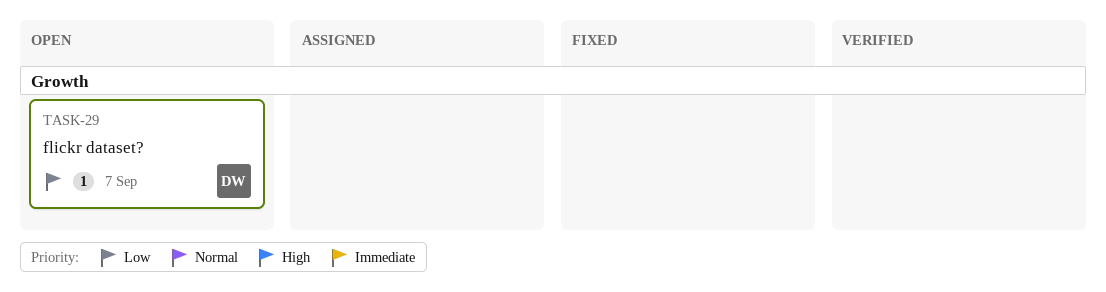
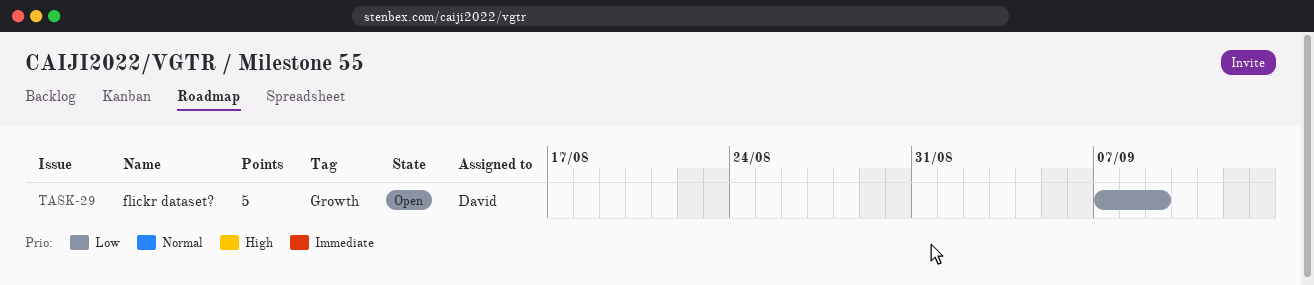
TASK-29, estimate: 1 -> 5
TASK-29, due: Sep 7 -> Sep 9

